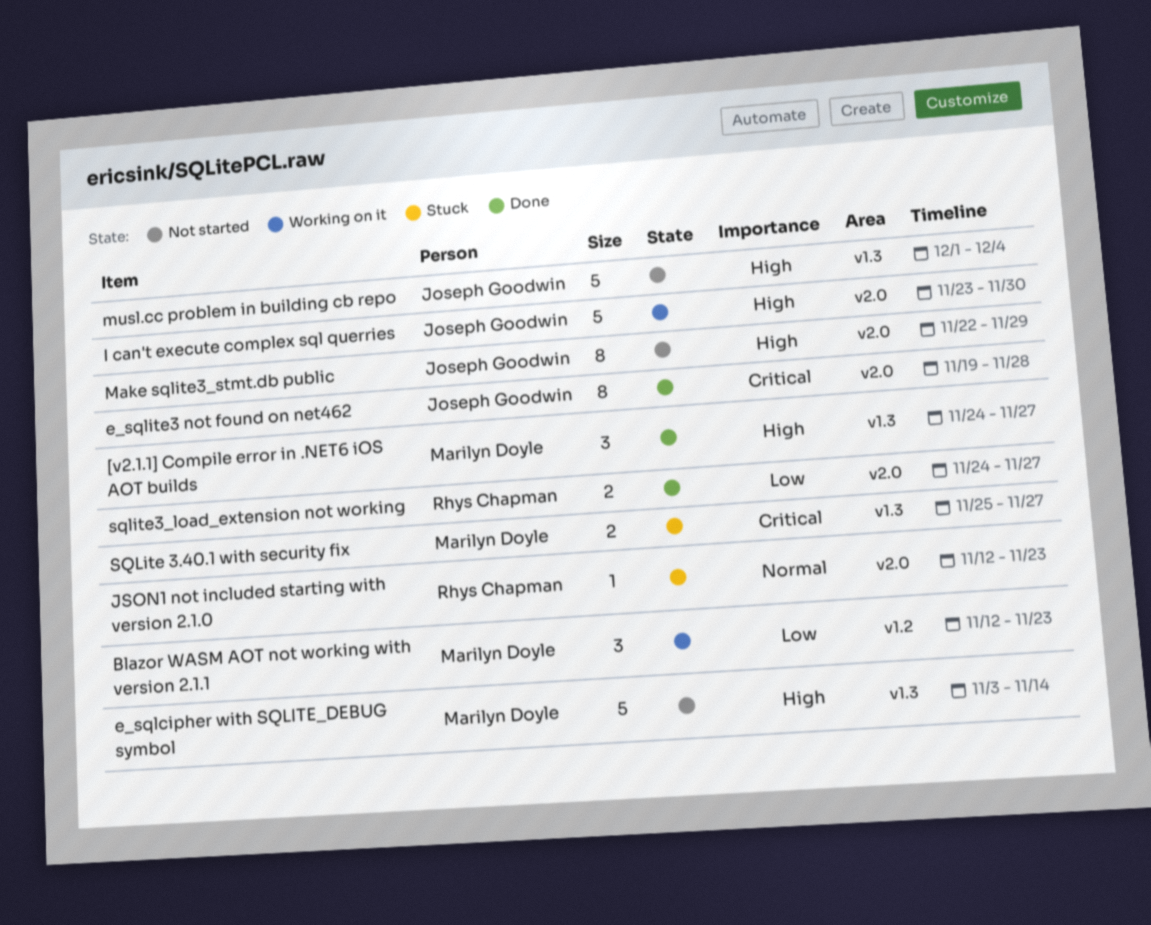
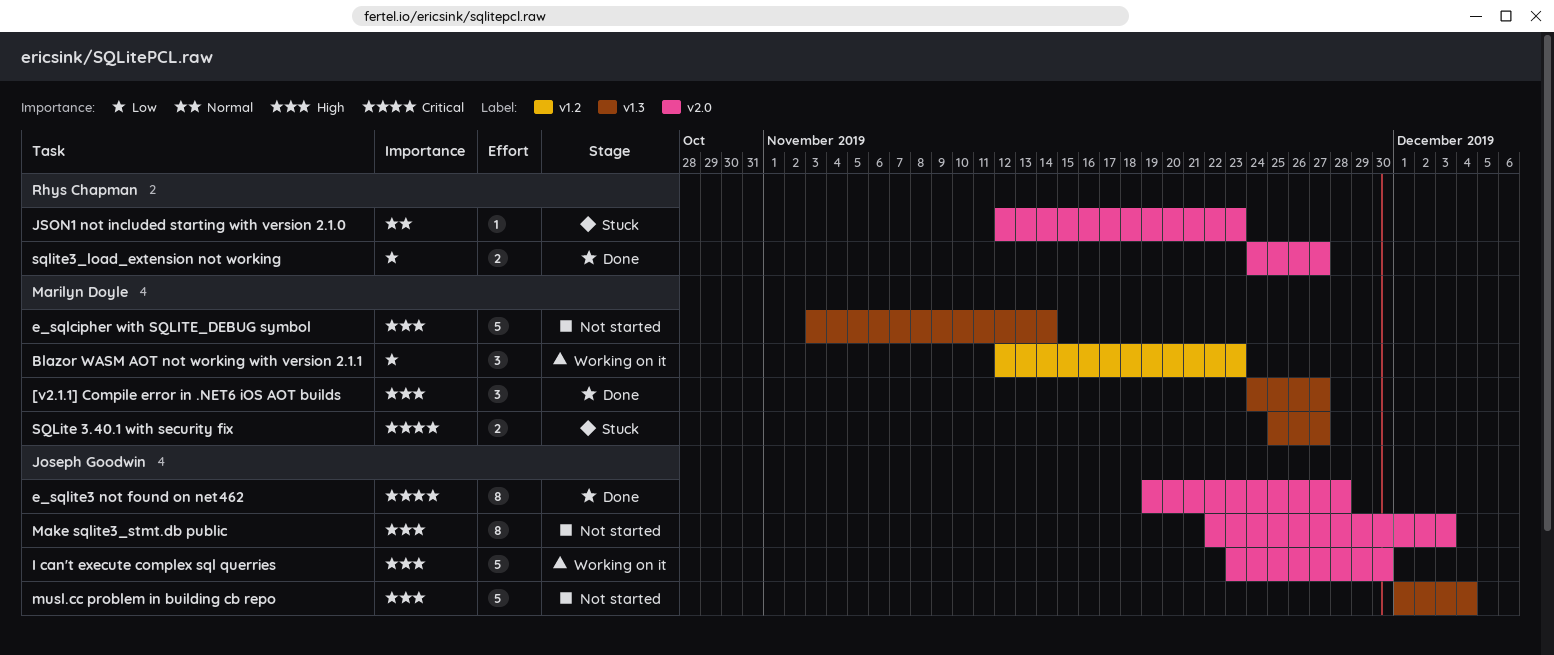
Make sqlite3_stmt.db public, due: Nov 29 -> Dec 3

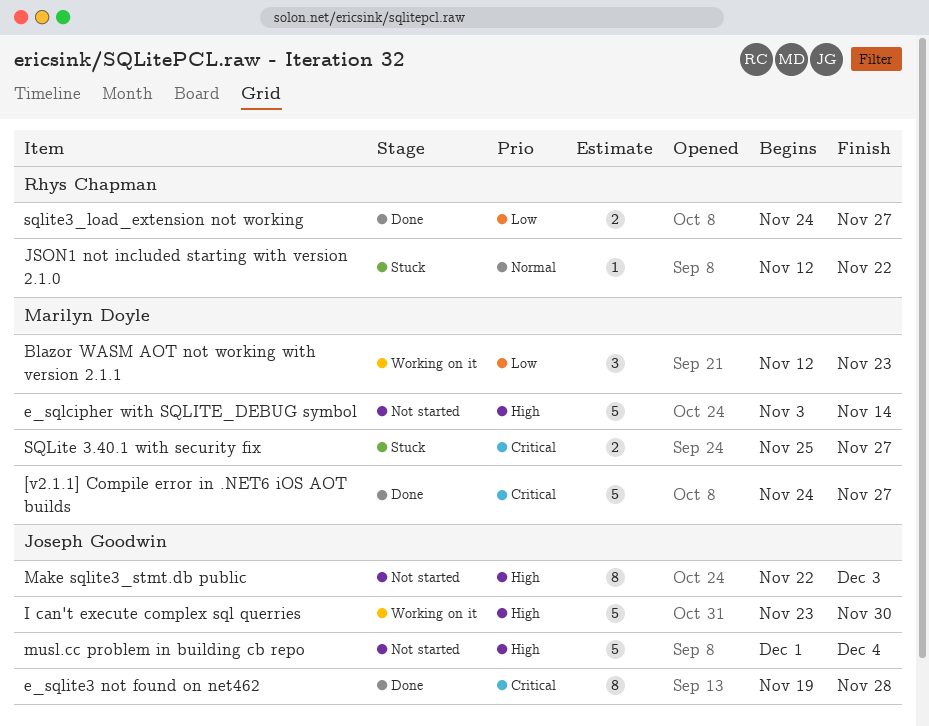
[v2.1.1] Compile error in .NET6 iOS AOT builds, priority: High -> Critical
[v2.1.1] Compile error in .NET6 iOS AOT builds, estimate: 3 -> 5
JSON1 not included starting with version 2.1.0, due: Nov 23 -> Nov 22

